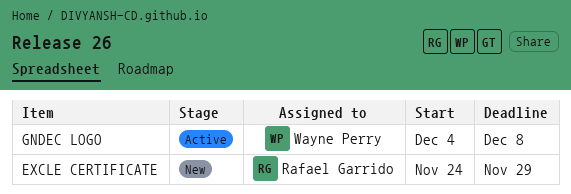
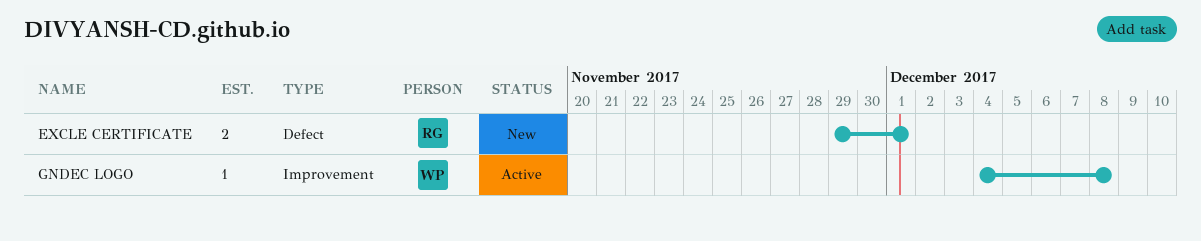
EXCLE CERTIFICATE, start: Nov 24 -> Nov 29
EXCLE CERTIFICATE, due: Nov 29 -> Dec 1

